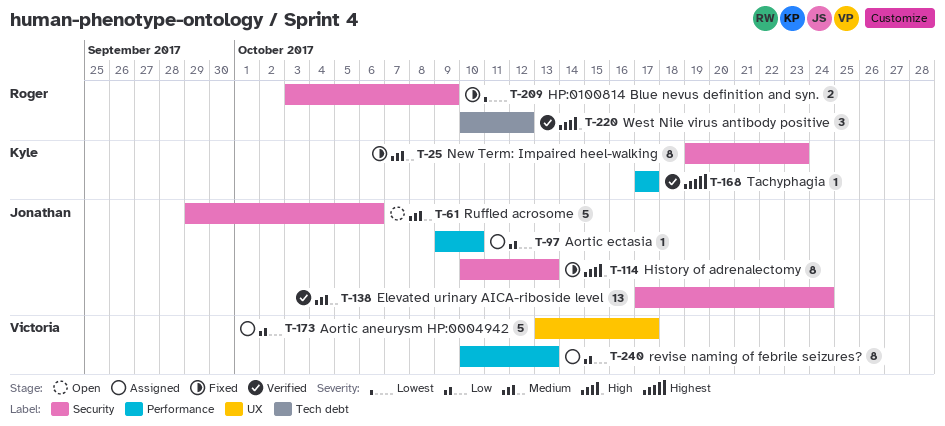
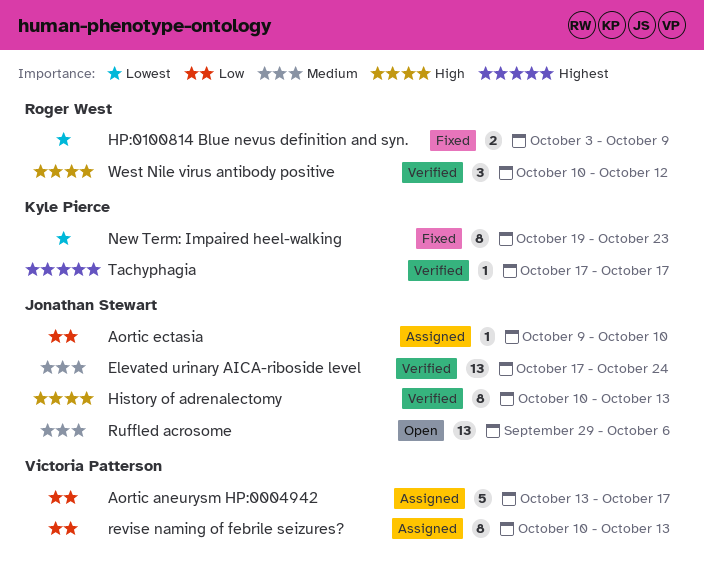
History of adrenalectomy, status: Fixed -> Verified
New Term: Impaired heel-walking, priority: Medium -> Lowest
Ruffled acrosome, estimate: 5 -> 13

